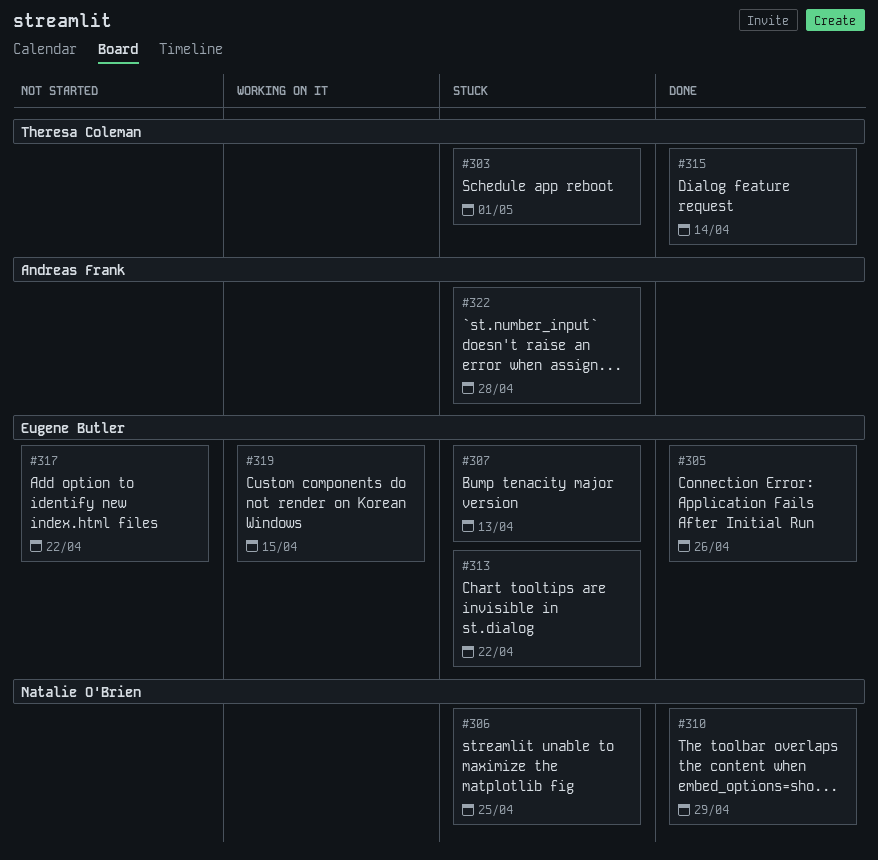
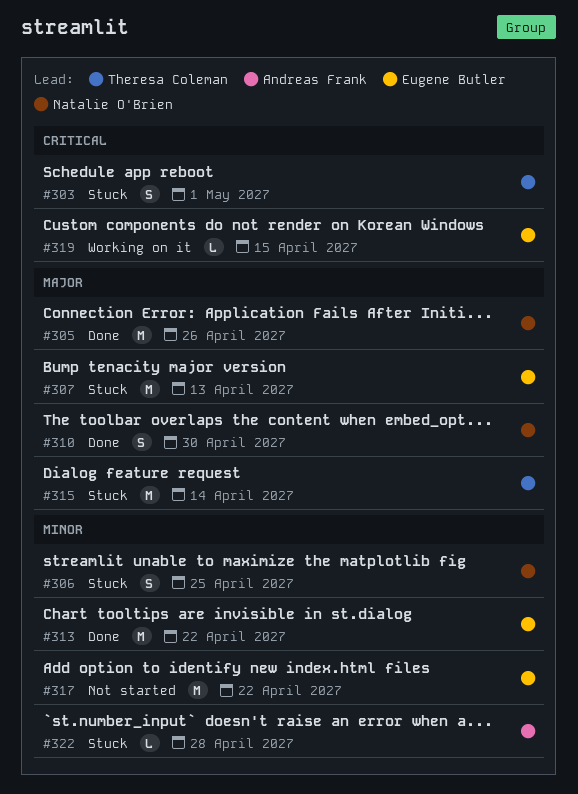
#305, owner: Eugene Butler -> Natalie O'Brien
#310, due: Apr 29 -> Apr 30
#313, status: Stuck -> Done
#315, status: Done -> Stuck

